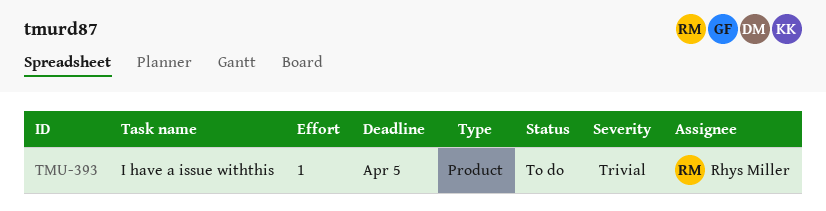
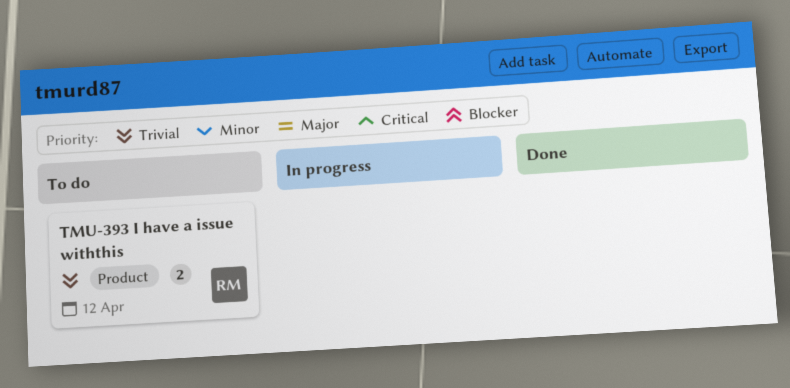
TMU-393, estimate: 1 -> 2
TMU-393, due: Apr 5 -> Apr 12

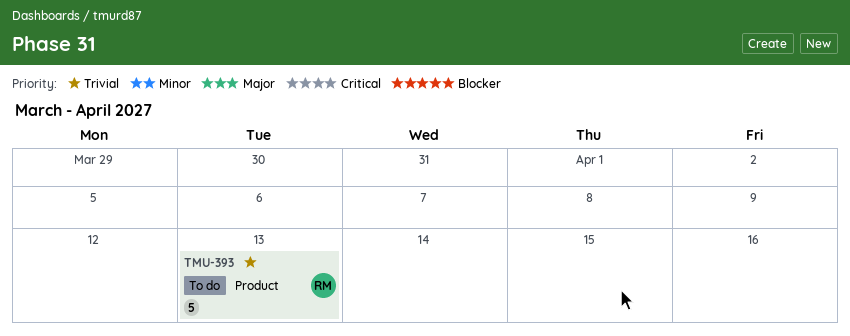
TMU-393, estimate: 2 -> 5
TMU-393, due: Apr 12 -> Apr 13

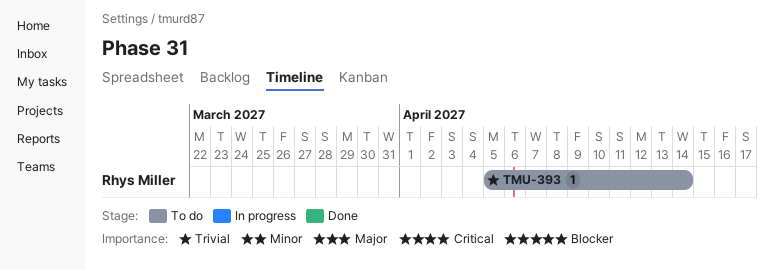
TMU-393, estimate: 5 -> 1
TMU-393, due: Apr 13 -> Apr 14

